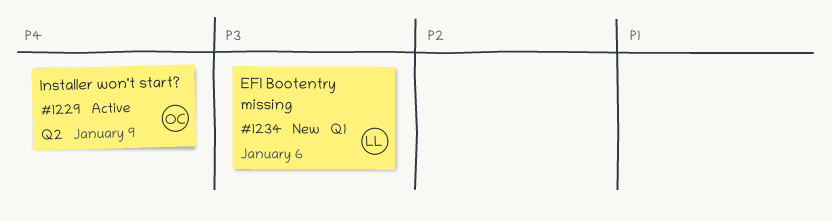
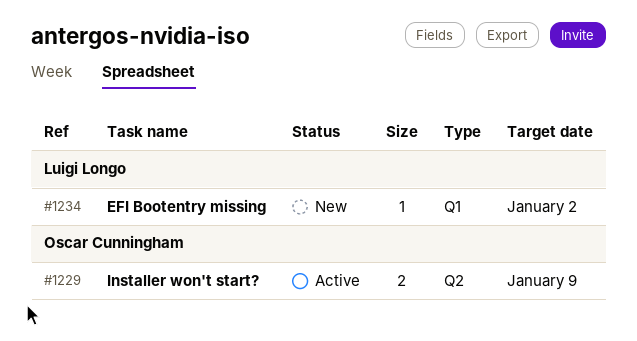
#1234, due: Jan 6 -> Jan 2

